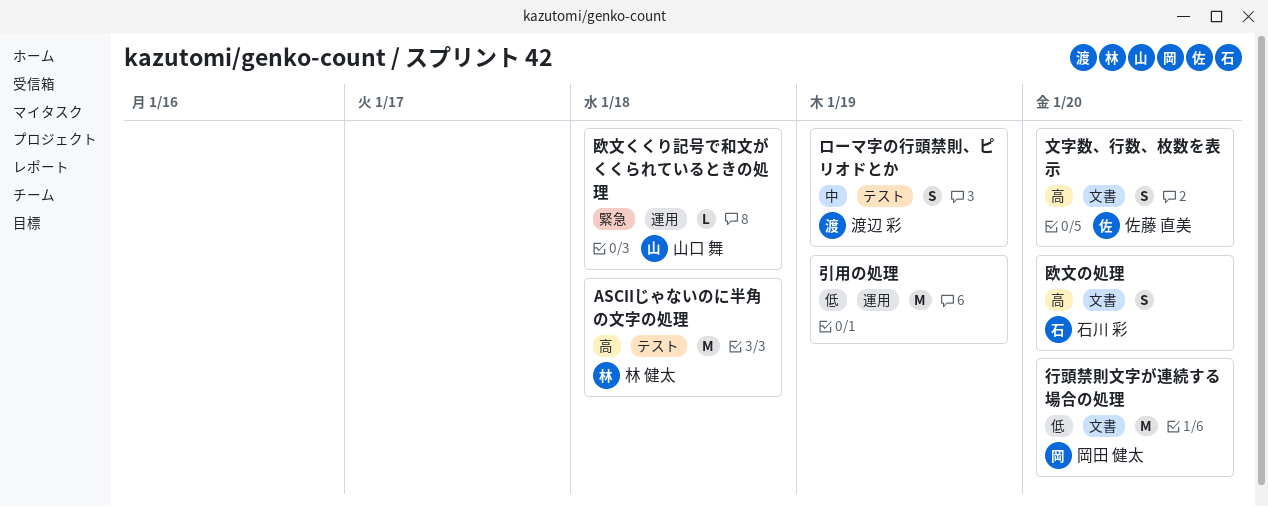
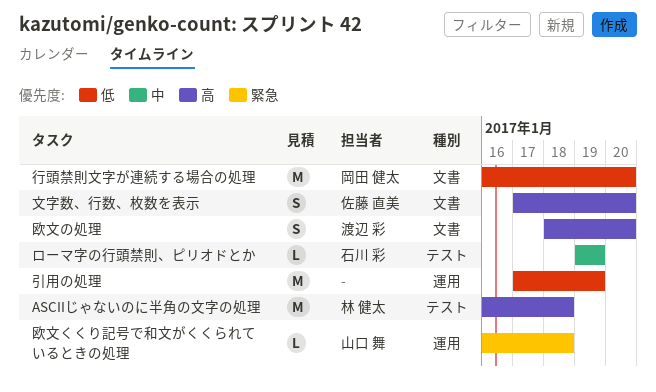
ローマ字の行頭禁則、ピリオドとか, owner: 渡辺 彩 -> 石川 彩
ローマ字の行頭禁則、ピリオドとか, estimate: S -> L
欧文の処理, owner: 石川 彩 -> 渡辺 彩

